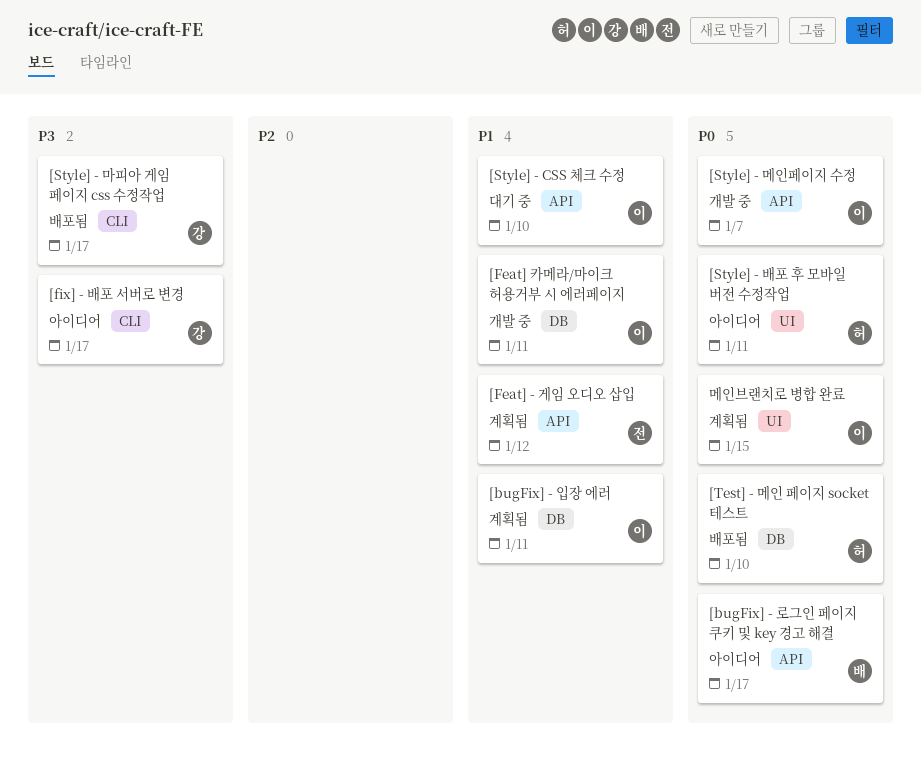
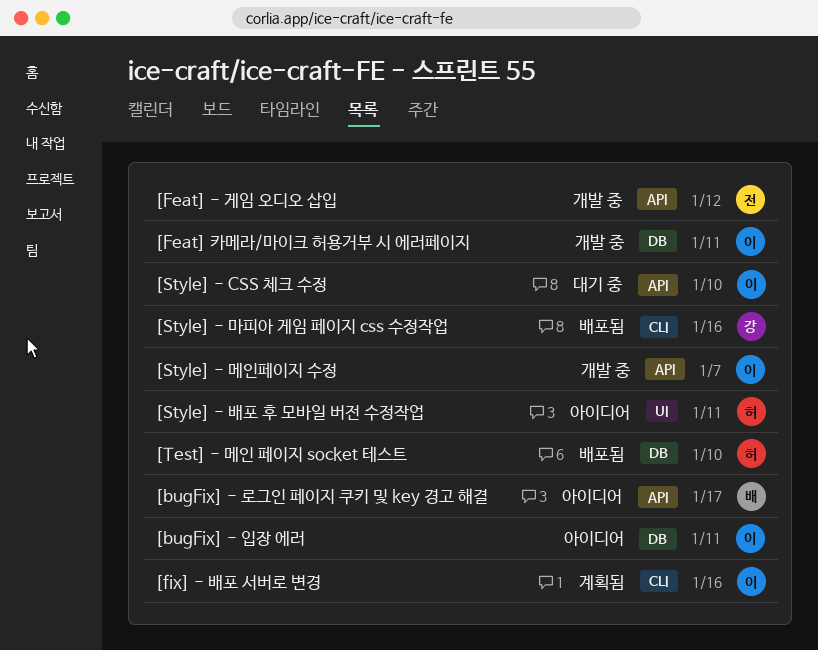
[bugFix] - 입장 에러, status: 계획됨 -> 아이디어
[Feat] - 게임 오디오 삽입, status: 계획됨 -> 개발 중
[fix] - 배포 서버로 변경, status: 아이디어 -> 계획됨
[fix] - 배포 서버로 변경, owner: 강 -> 이
[fix] - 배포 서버로 변경, due: Jan 17 -> Jan 16
[Style] - 마피아 게임 페이지 css 수정작업, due: Jan 17 -> Jan 16
메인브랜치로 병합 완료: present -> none

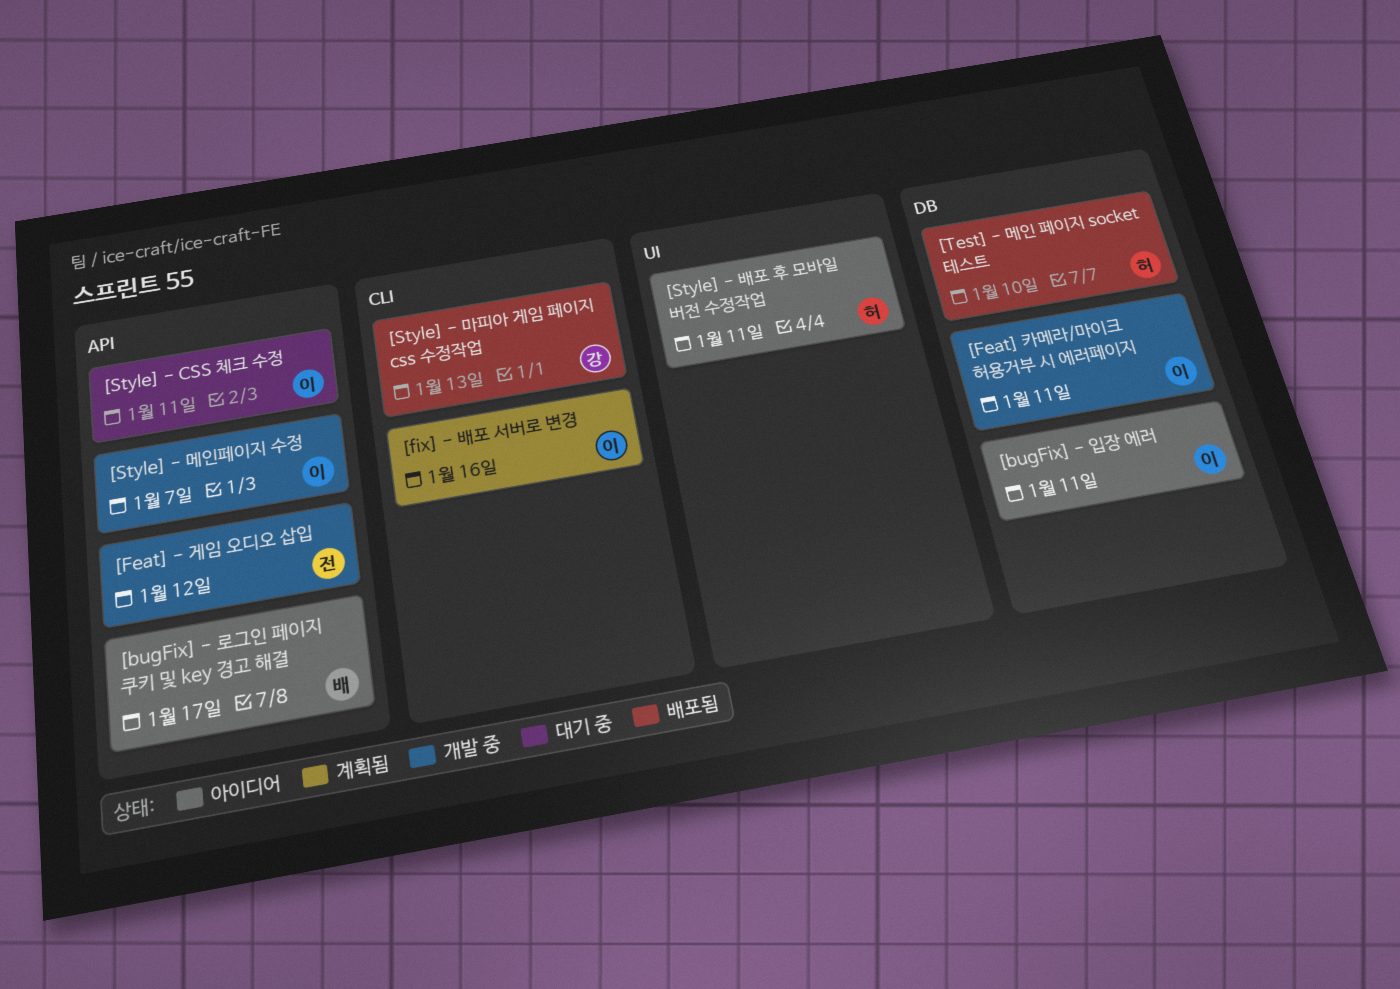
[Style] - CSS 체크 수정, due: Jan 10 -> Jan 11
[Style] - 마피아 게임 페이지 css 수정작업, due: Jan 16 -> Jan 13

